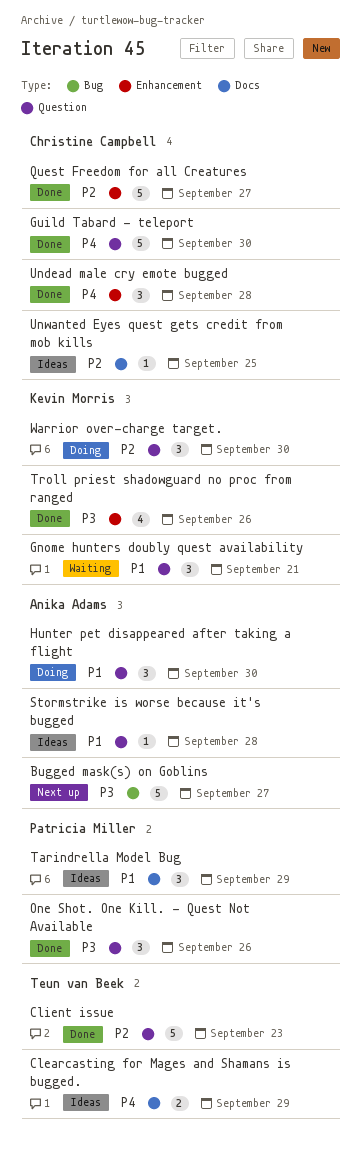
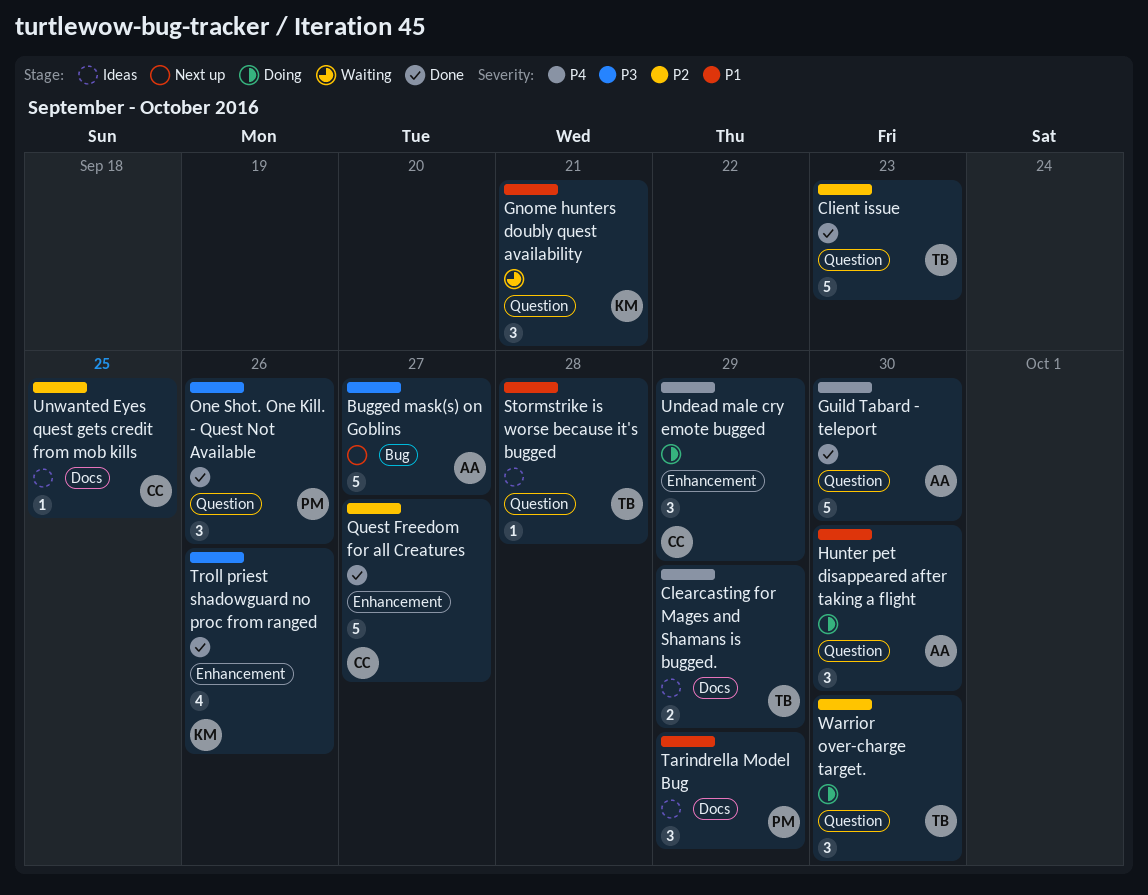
Guild Tabard - teleport, owner: Christine Campbell -> Anika Adams
Stormstrike is worse because it's bugged, owner: Anika Adams -> Teun van Beek
Undead male cry emote bugged, status: Done -> Doing
Undead male cry emote bugged, due: Sep 28 -> Sep 29
Warrior over-charge target., owner: Kevin Morris -> Teun van Beek

